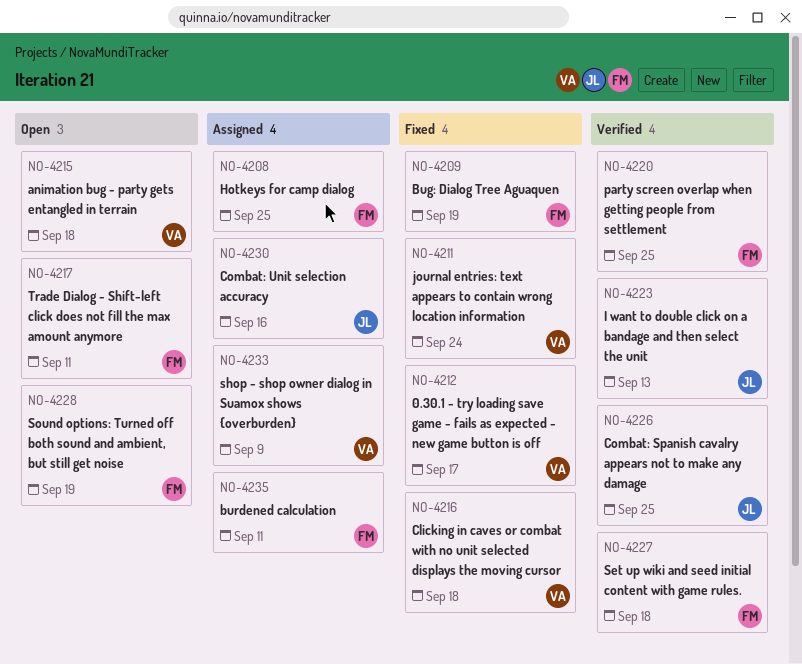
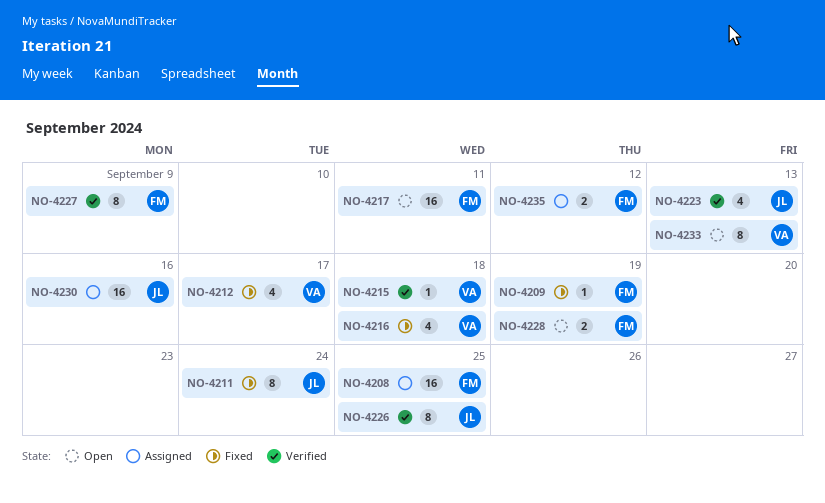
NO-4211, owner: VA -> JL
NO-4215, status: Open -> Verified
NO-4220: present -> none
NO-4227, due: Sep 18 -> Sep 9
NO-4233, status: Assigned -> Open
NO-4233, due: Sep 9 -> Sep 13
NO-4235, due: Sep 11 -> Sep 12

